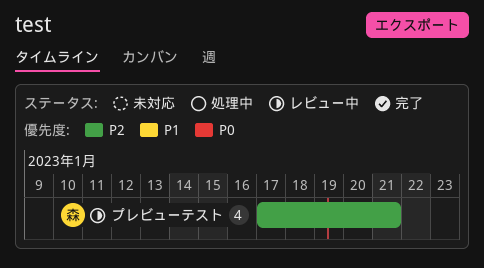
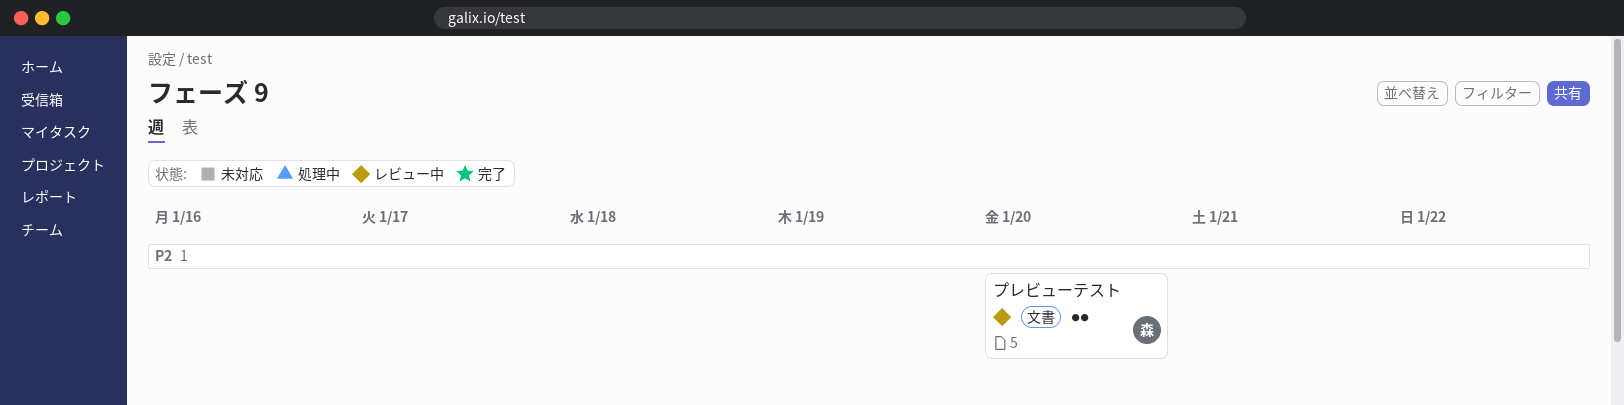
プレビューテスト, estimate: 4 -> 2
プレビューテスト, due: Jan 21 -> Jan 20

